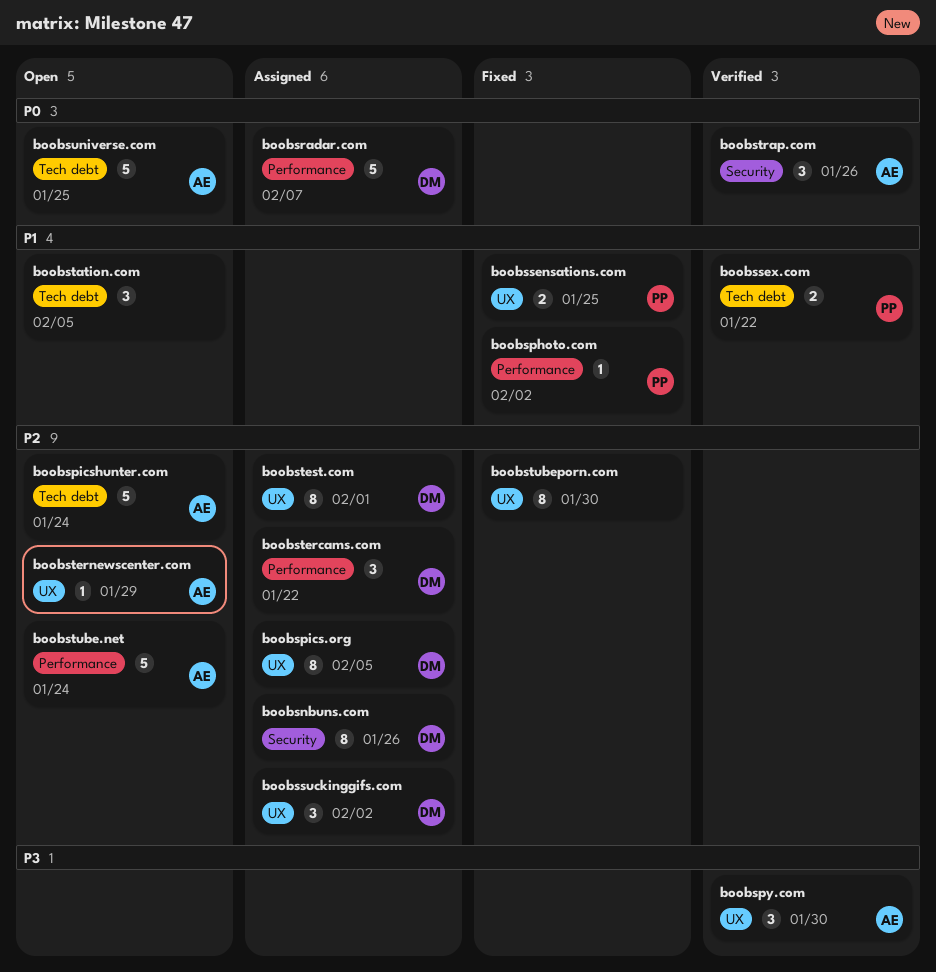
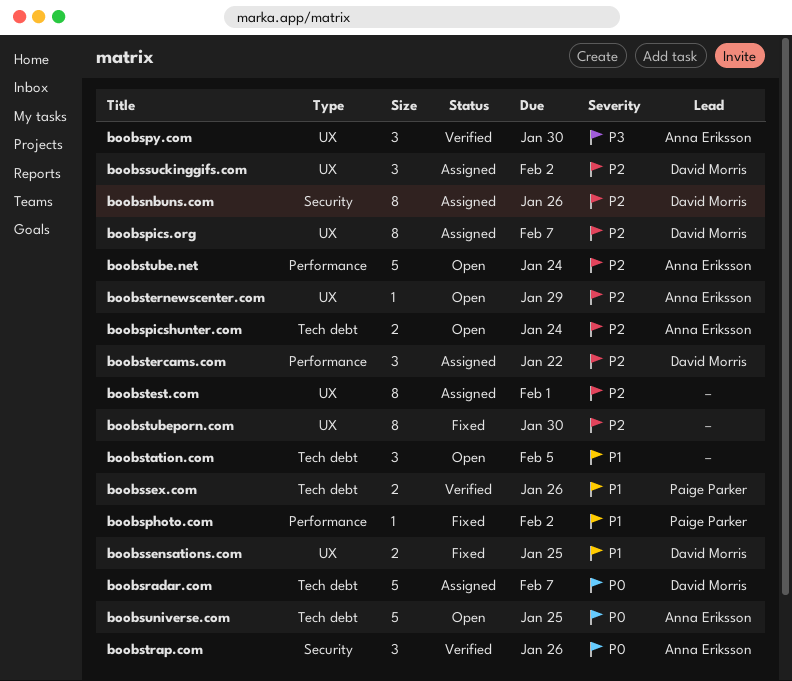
boobspics.org, due: Feb 5 -> Feb 7
boobspicshunter.com, estimate: 5 -> 2
boobsradar.com, label: Performance -> Tech debt
boobssensations.com, owner: Paige Parker -> David Morris
boobssex.com, due: Jan 22 -> Jan 26
boobstest.com, owner: David Morris -> none

